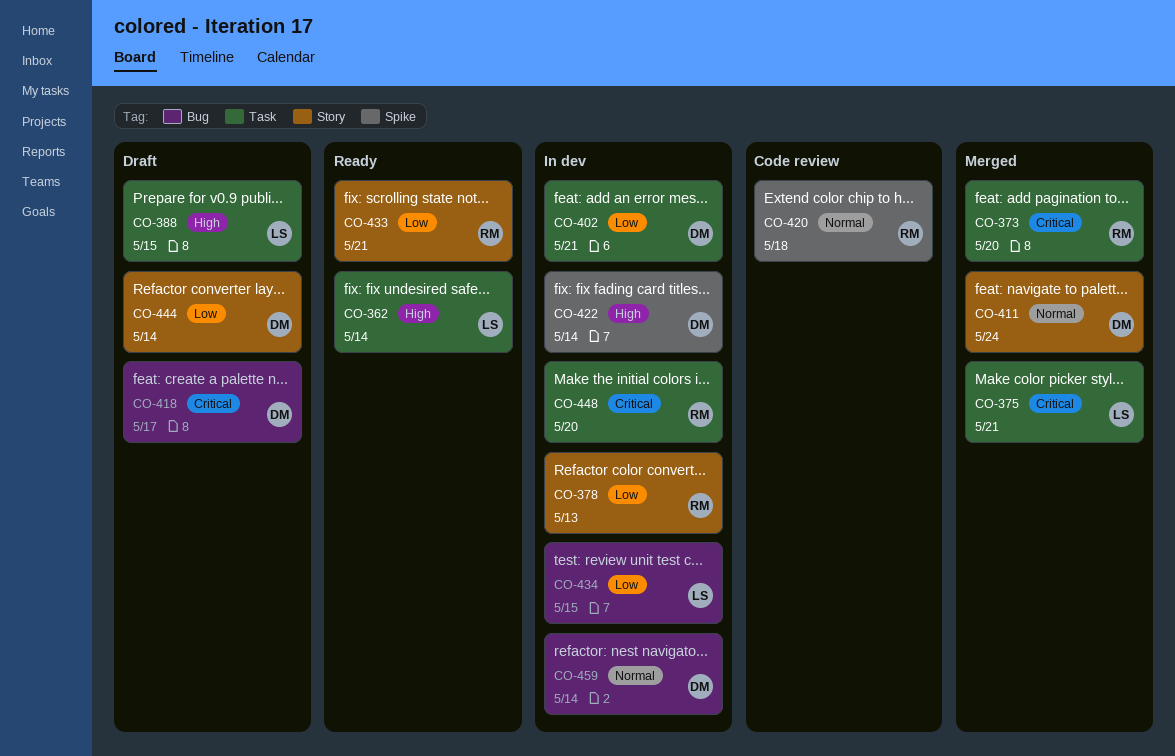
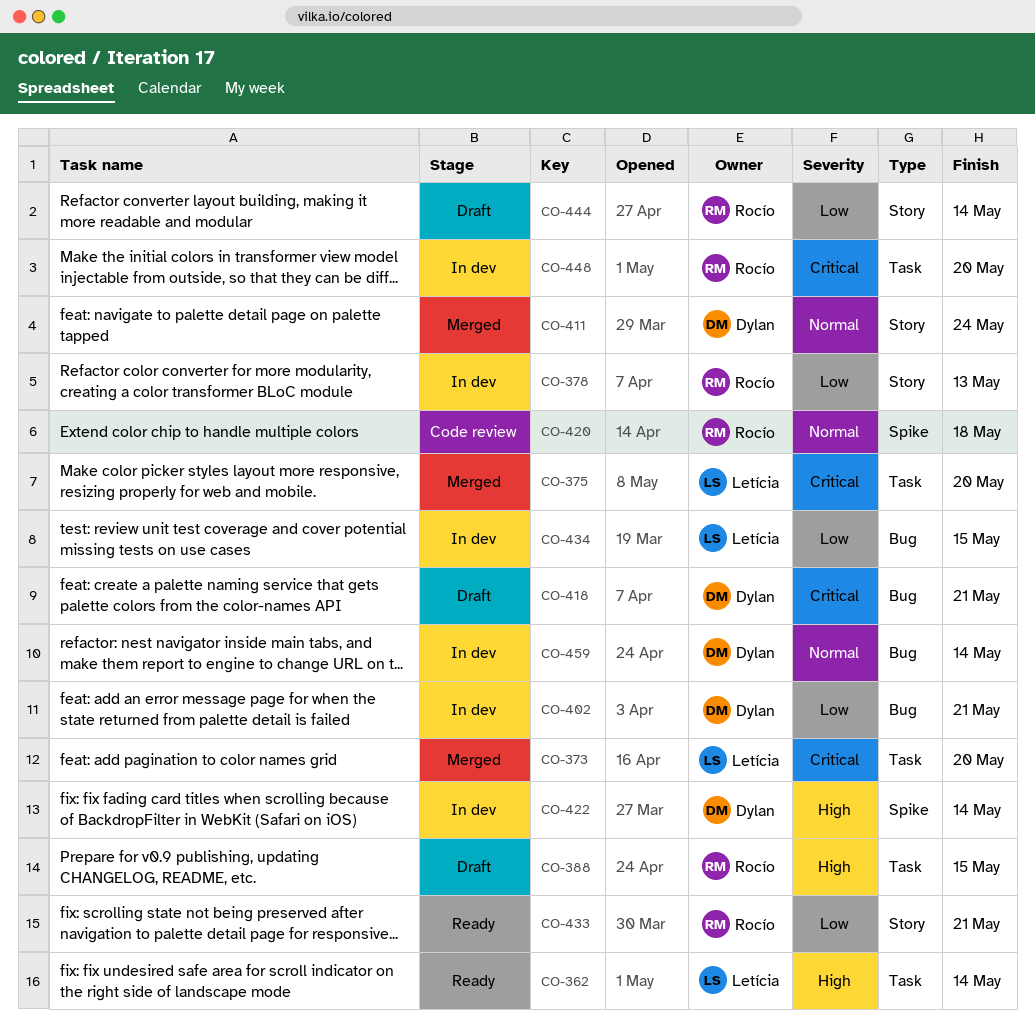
CO-373, owner: Rocío -> Letícia
CO-375, due: May 21 -> May 20
CO-388, owner: Letícia -> Rocío
CO-402, label: Task -> Bug
CO-418, due: May 17 -> May 21
CO-444, owner: Dylan -> Rocío

